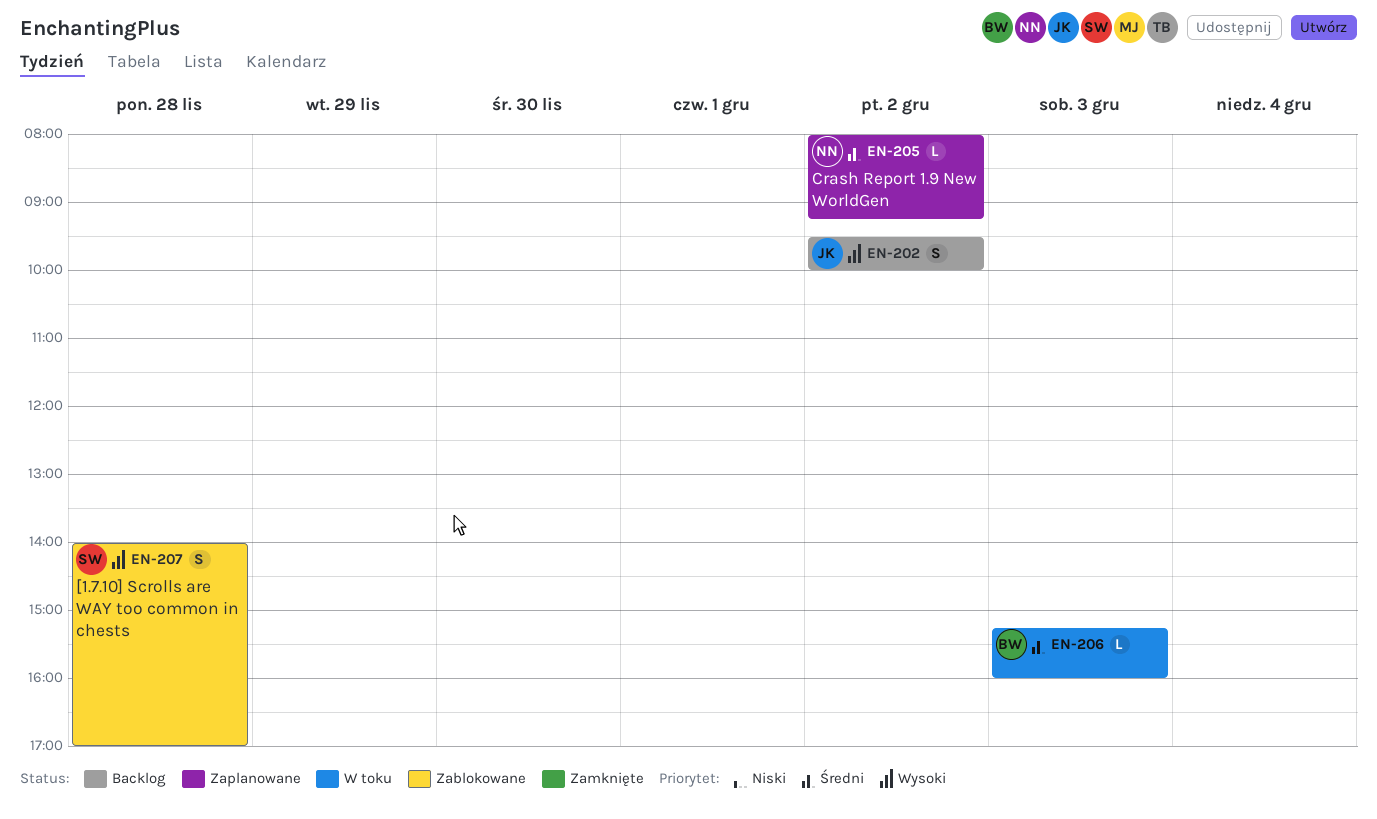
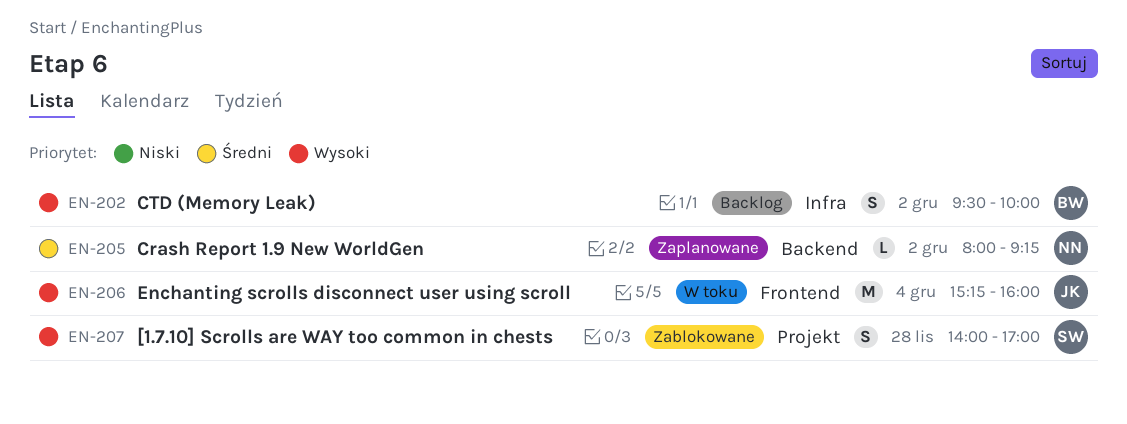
EN-202, owner: JK -> BW
EN-206, owner: BW -> JK
EN-206, priority: Średni -> Wysoki
EN-206, estimate: L -> M
EN-206, day: Dec 3 -> Dec 4

